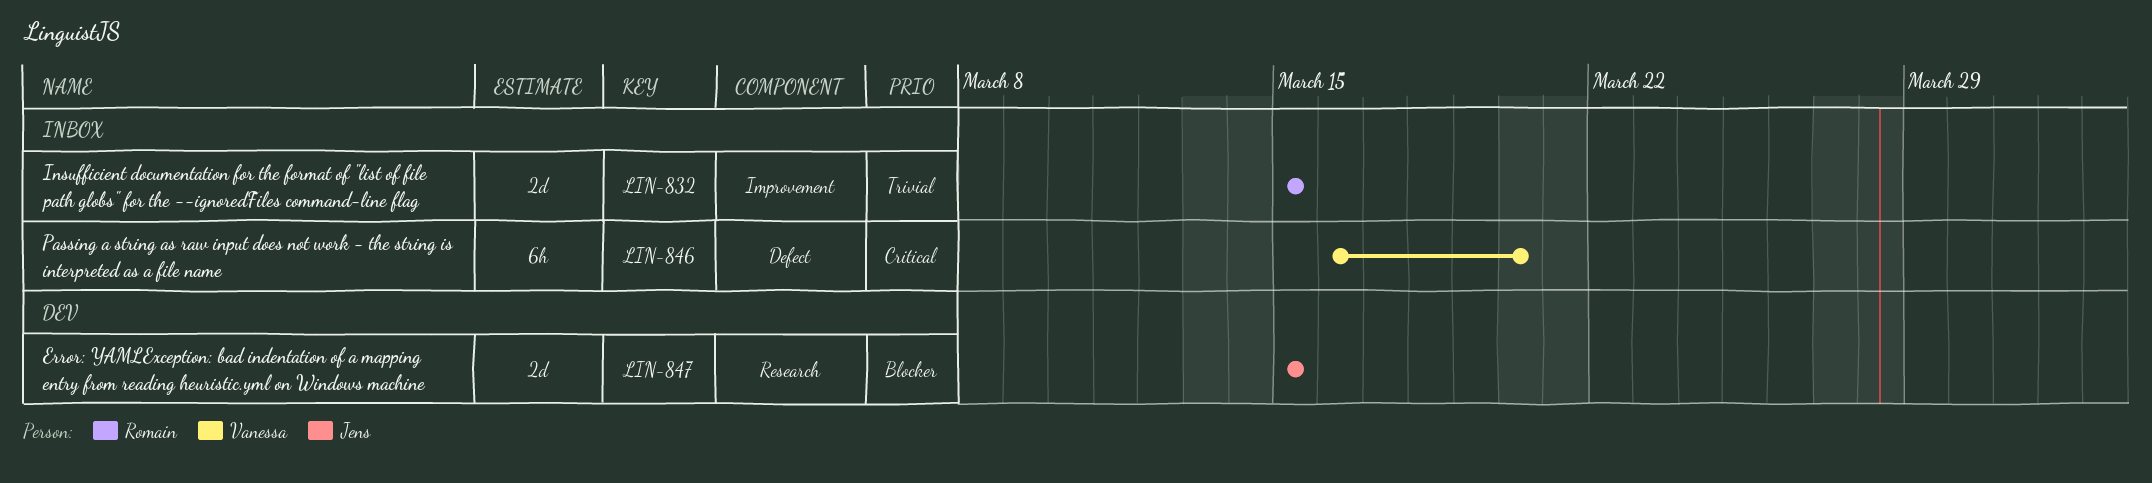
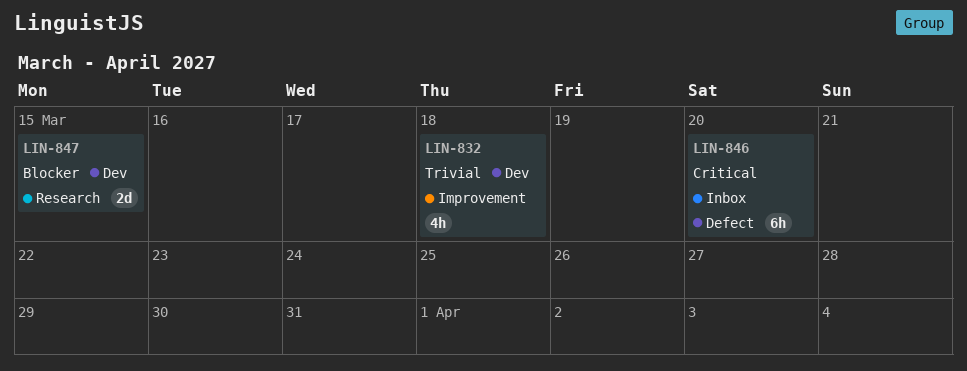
LIN-832, status: Inbox -> Dev
LIN-832, estimate: 2d -> 4h
LIN-832, due: Mar 15 -> Mar 18

